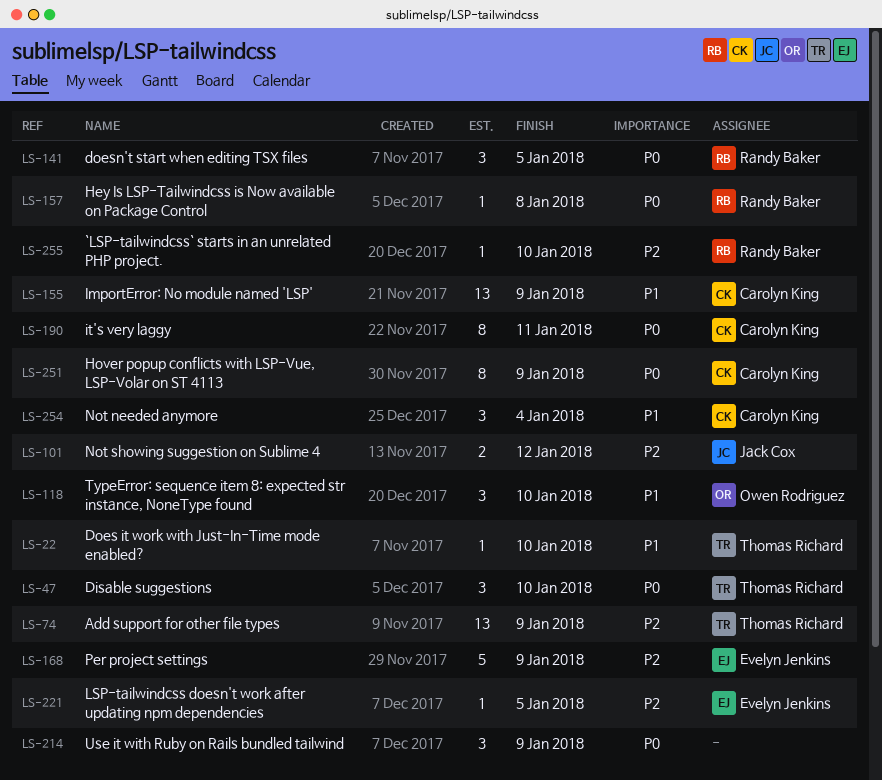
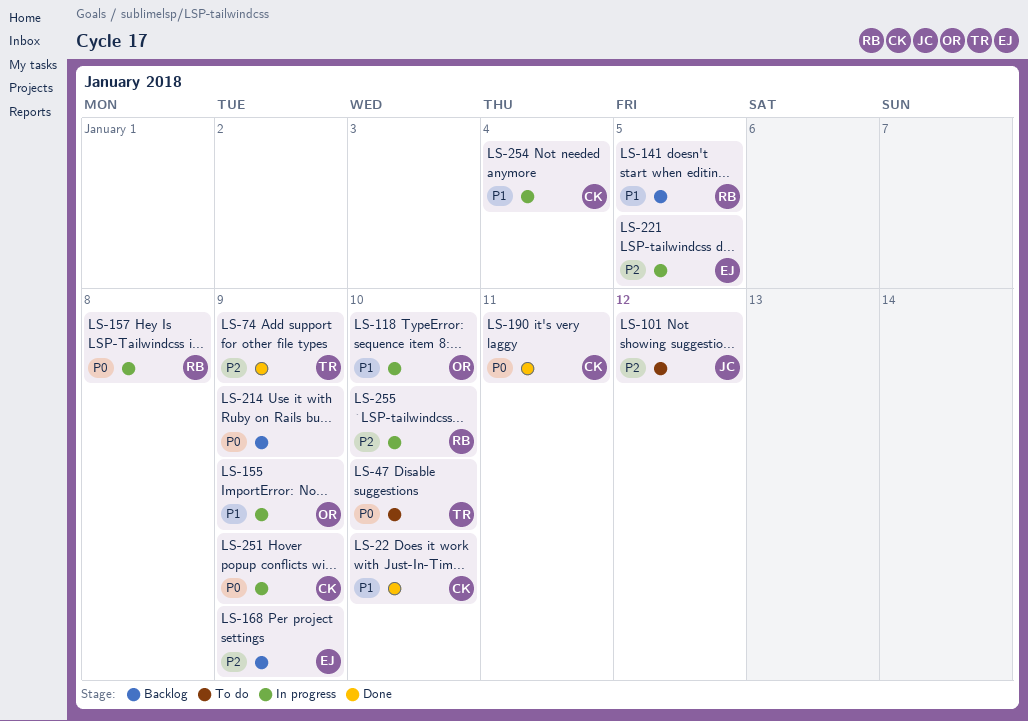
LS-22, owner: Thomas Richard -> Carolyn King
LS-141, priority: P0 -> P1
LS-155, owner: Carolyn King -> Owen Rodriguez

